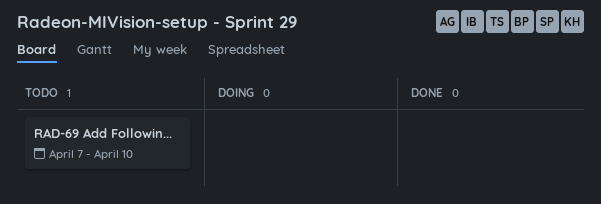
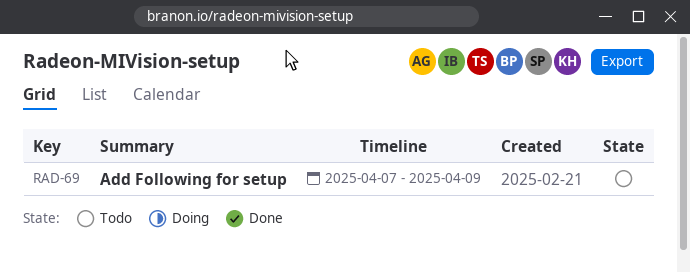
RAD-69, due: Apr 10 -> Apr 9

